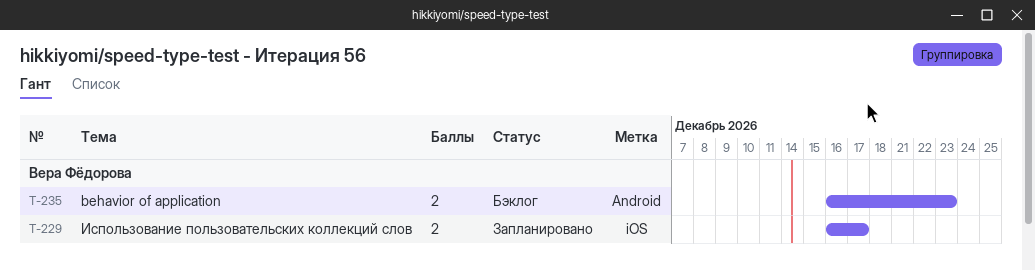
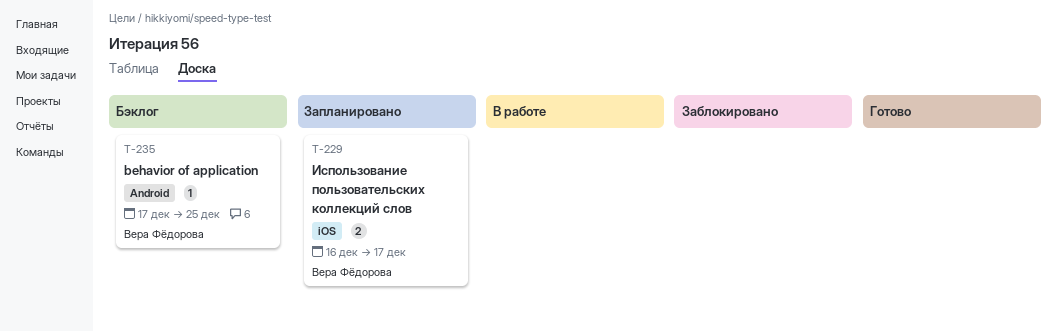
T-235, estimate: 2 -> 1
T-235, start: Dec 16 -> Dec 17
T-235, due: Dec 23 -> Dec 25

